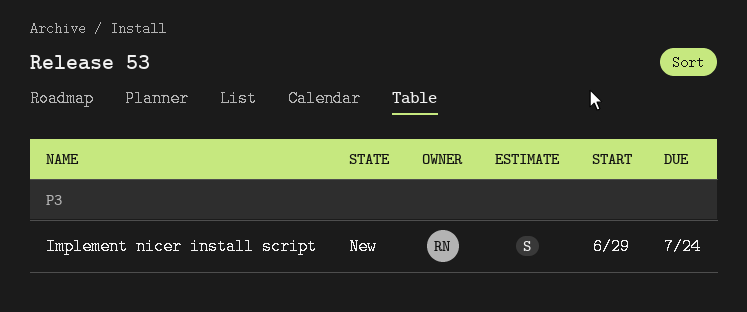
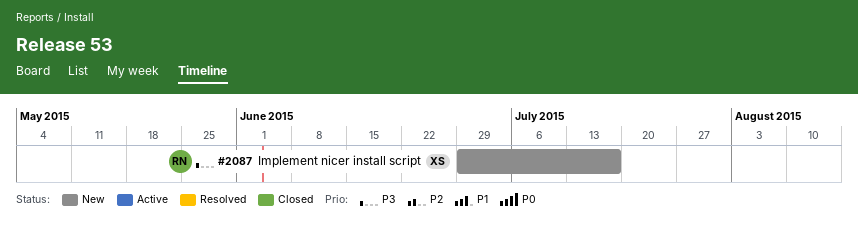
Implement nicer install script, estimate: S -> XS
Implement nicer install script, due: Jul 24 -> Jul 17

